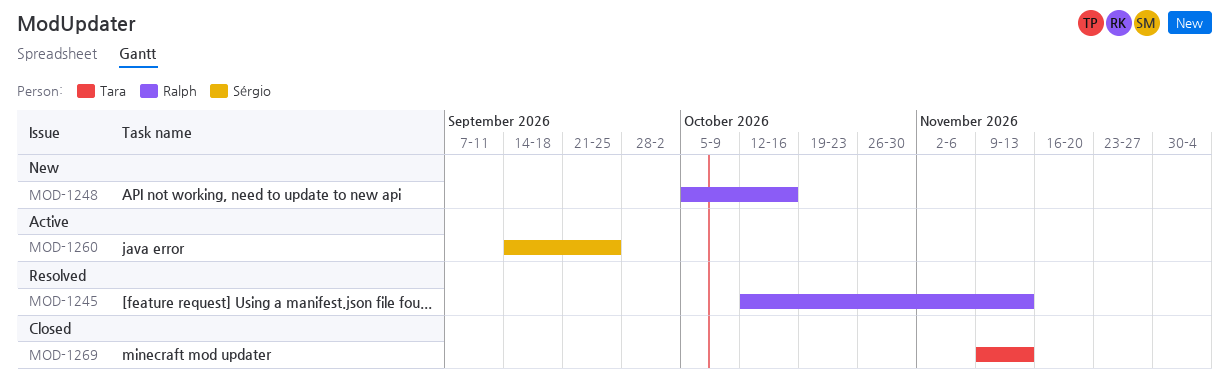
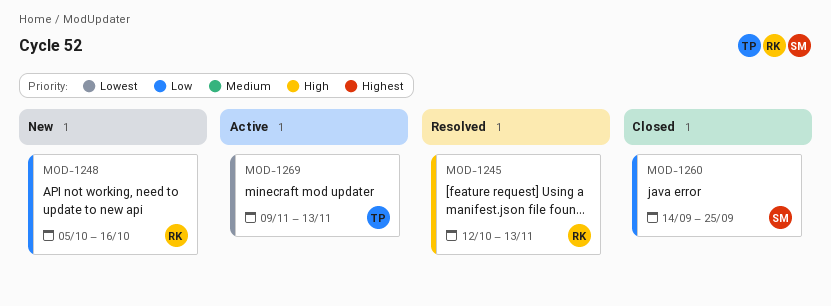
MOD-1260, status: Active -> Closed
MOD-1269, status: Closed -> Active

